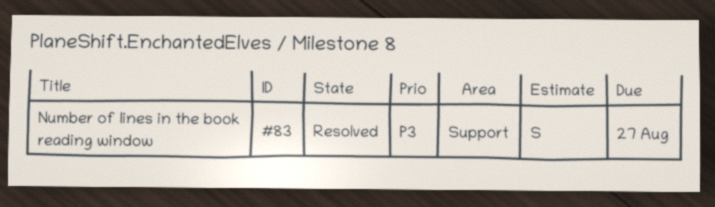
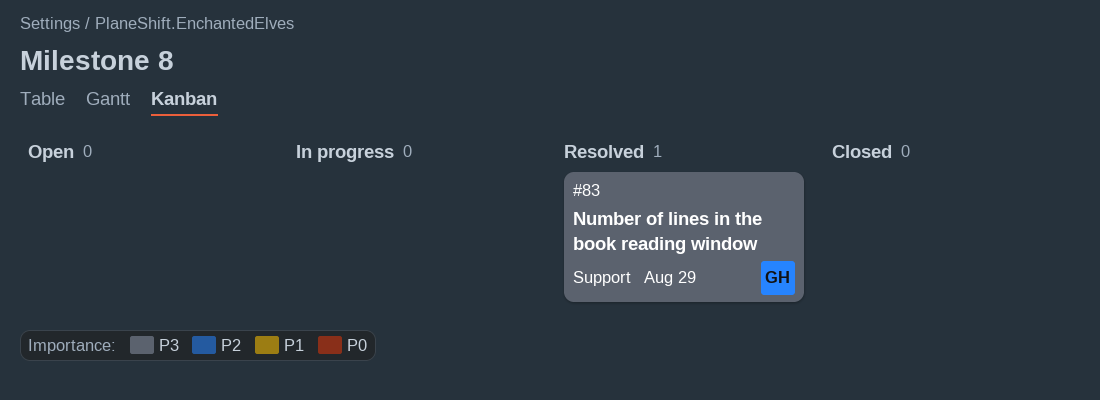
#83, due: Aug 27 -> Aug 29

